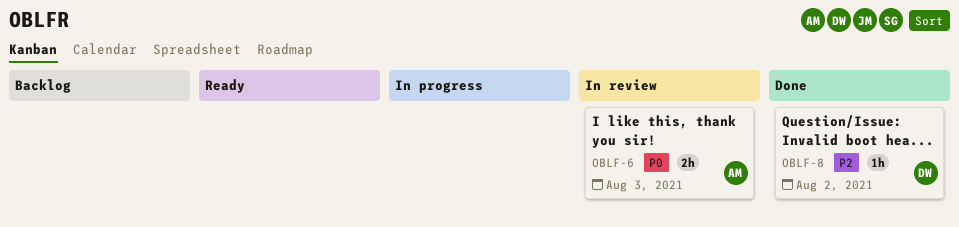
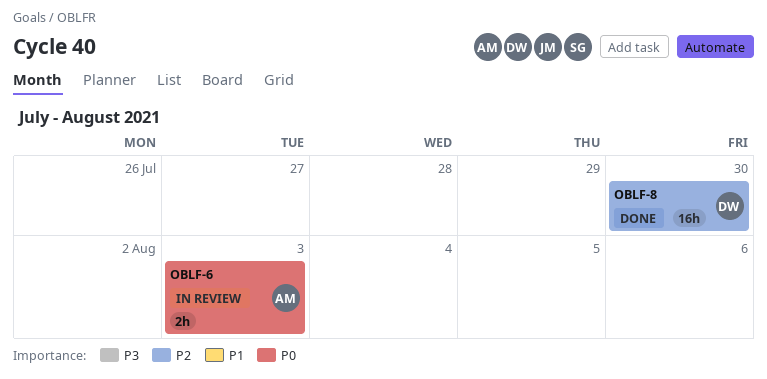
OBLF-8, estimate: 1h -> 16h
OBLF-8, due: Aug 2 -> Jul 30

